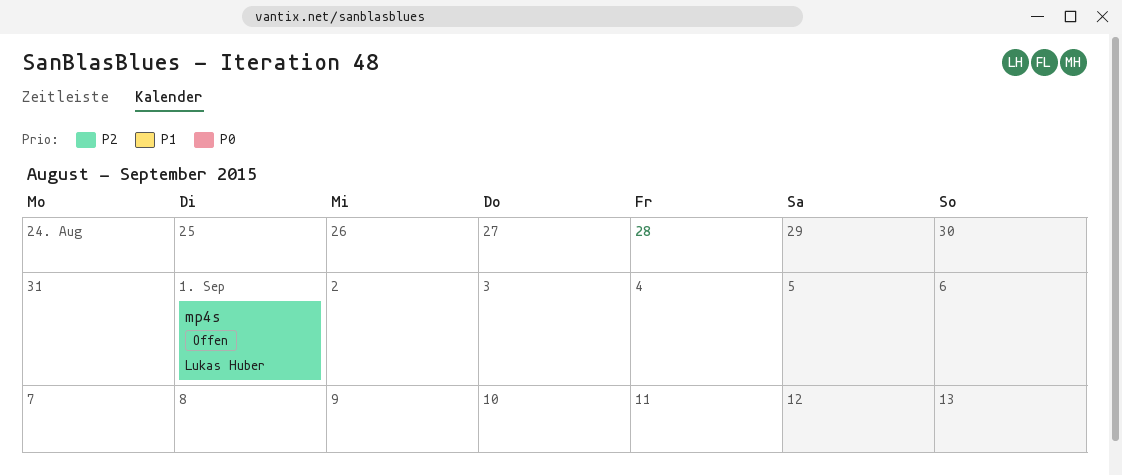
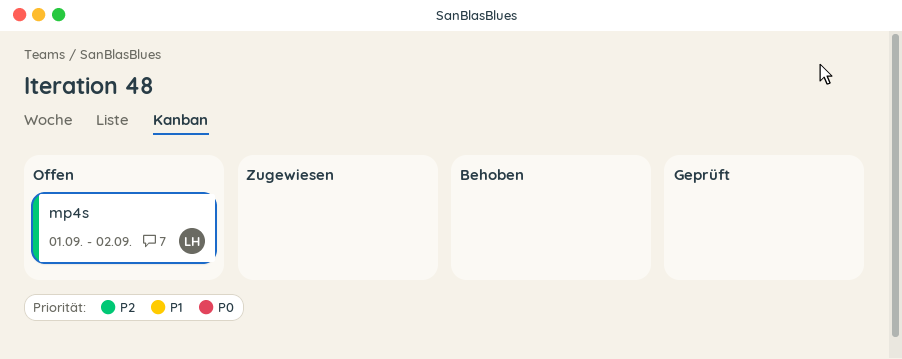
mp4s, due: Sep 1 -> Sep 2

